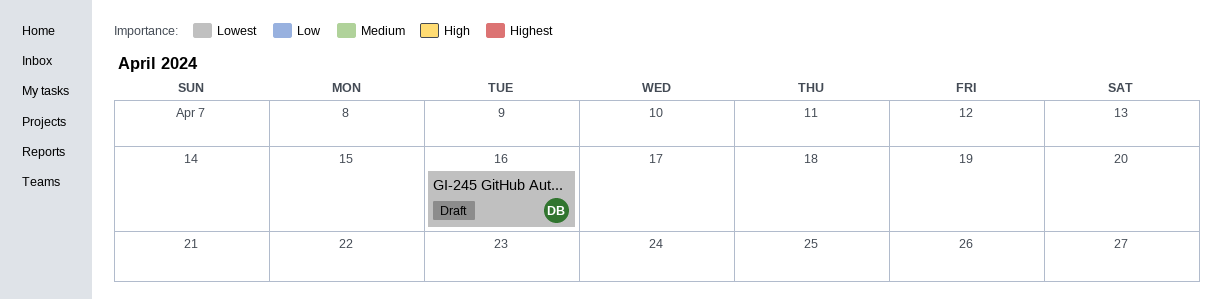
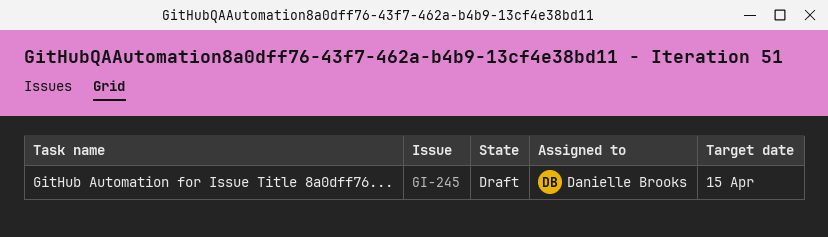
GI-245, due: Apr 16 -> Apr 15

